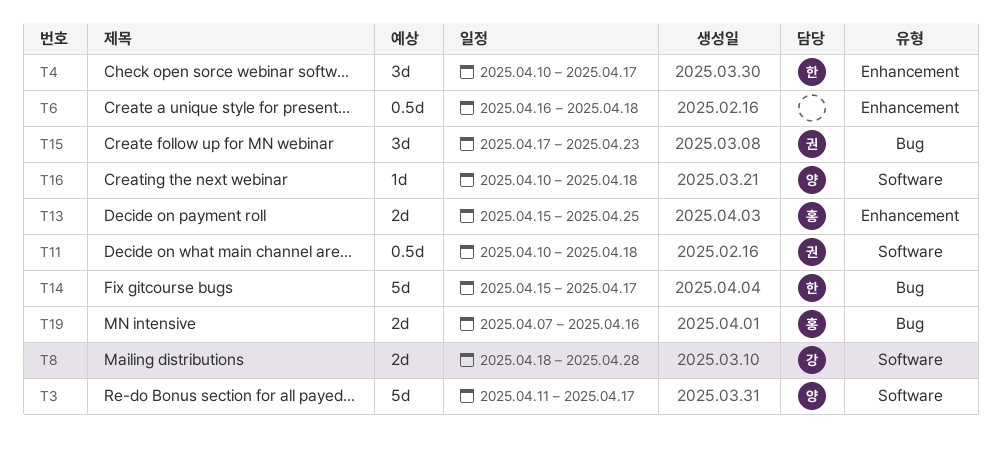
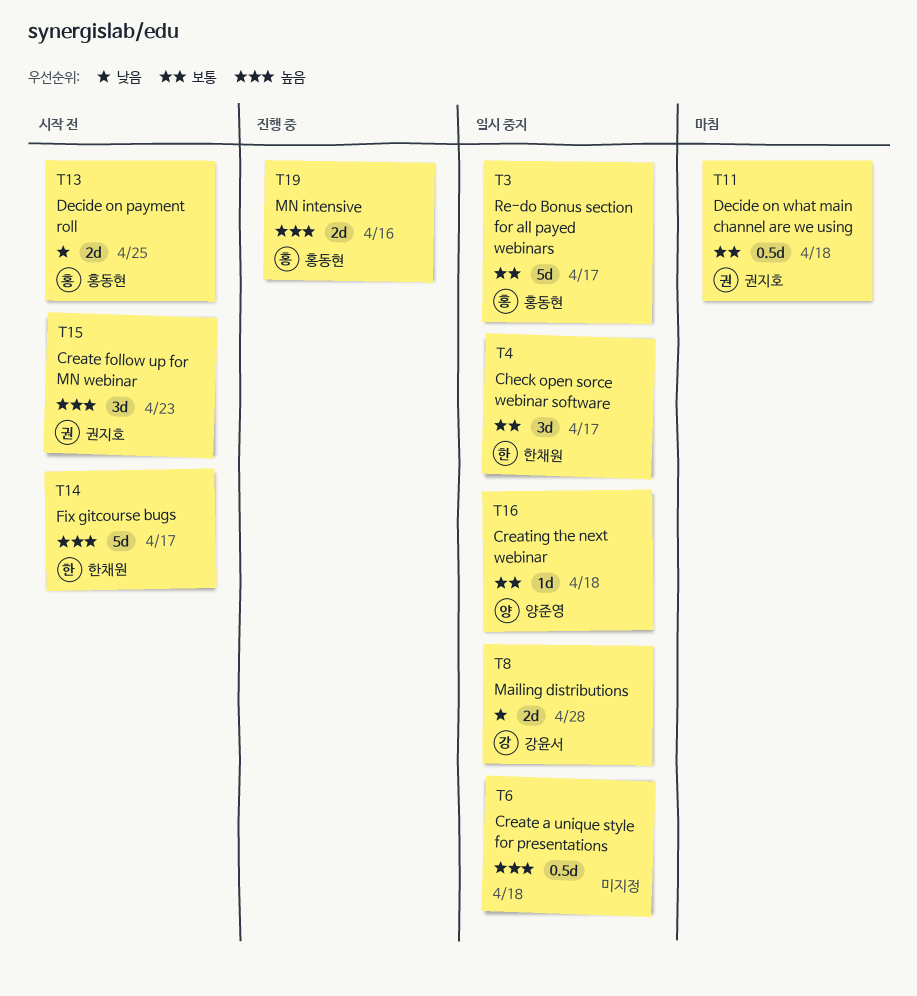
T3, owner: 양준영 -> 홍동현

